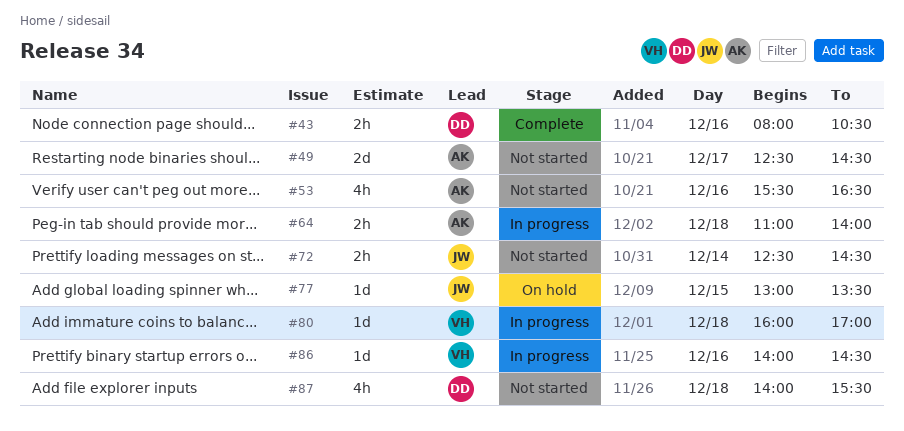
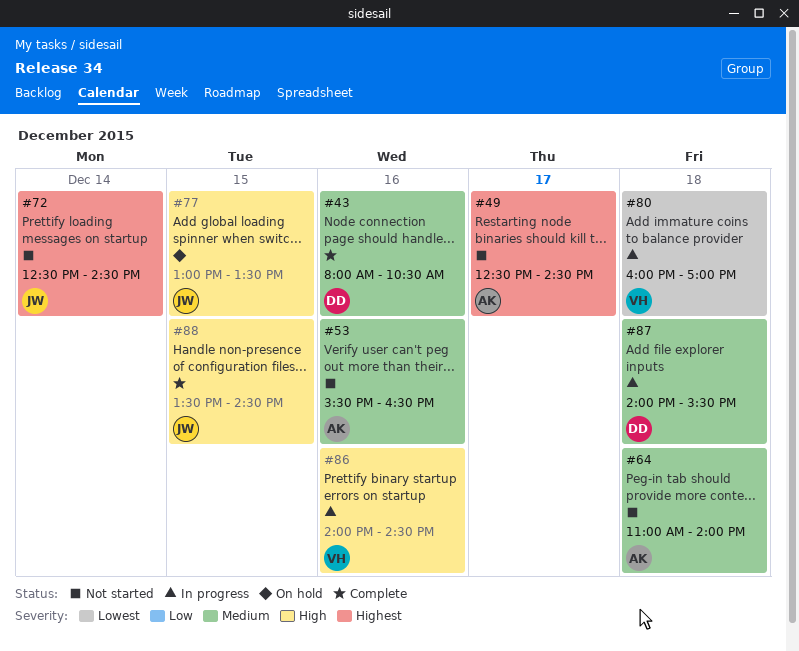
#64, status: In progress -> Not started
#87, status: Not started -> In progress
#88: none -> present

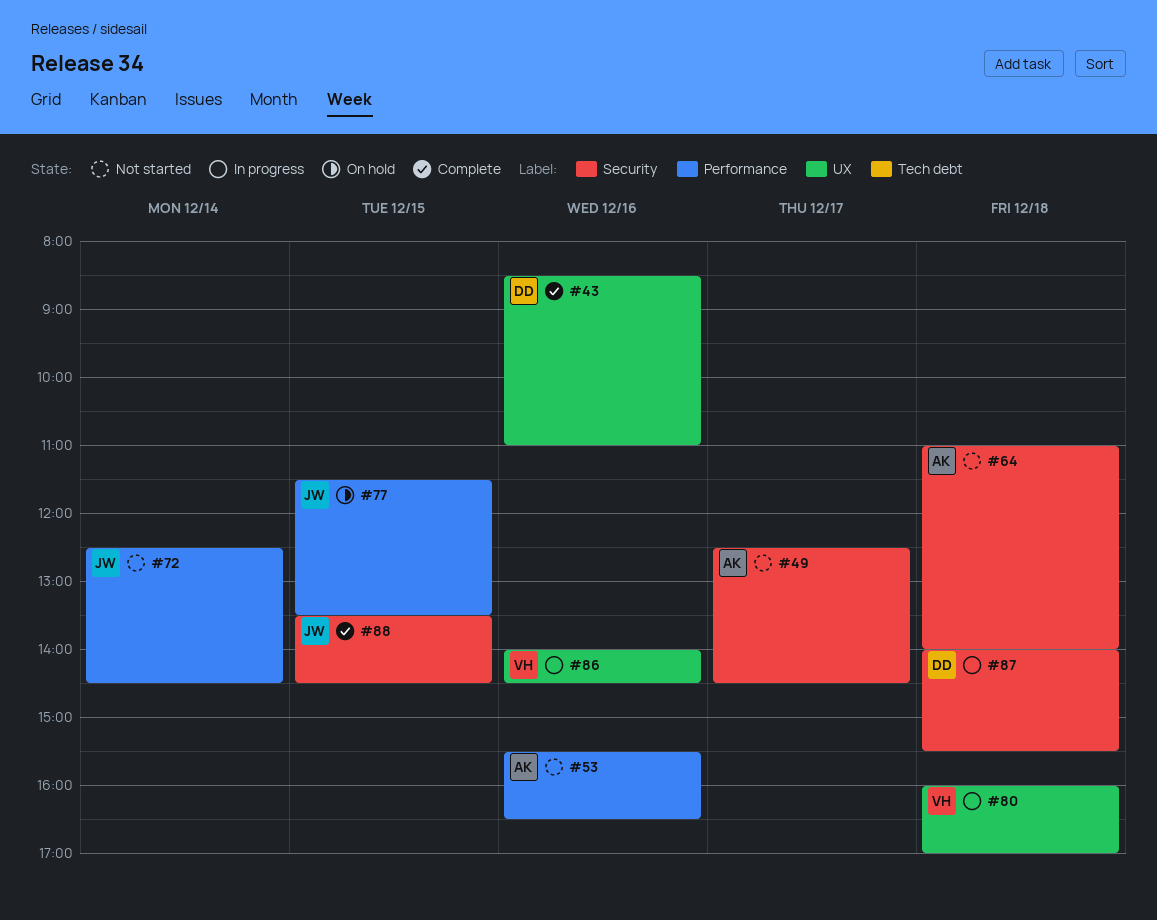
#43, begins: 08:00 -> 08:30
#43, ends: 10:30 -> 11:00
#77, begins: 13:00 -> 11:30

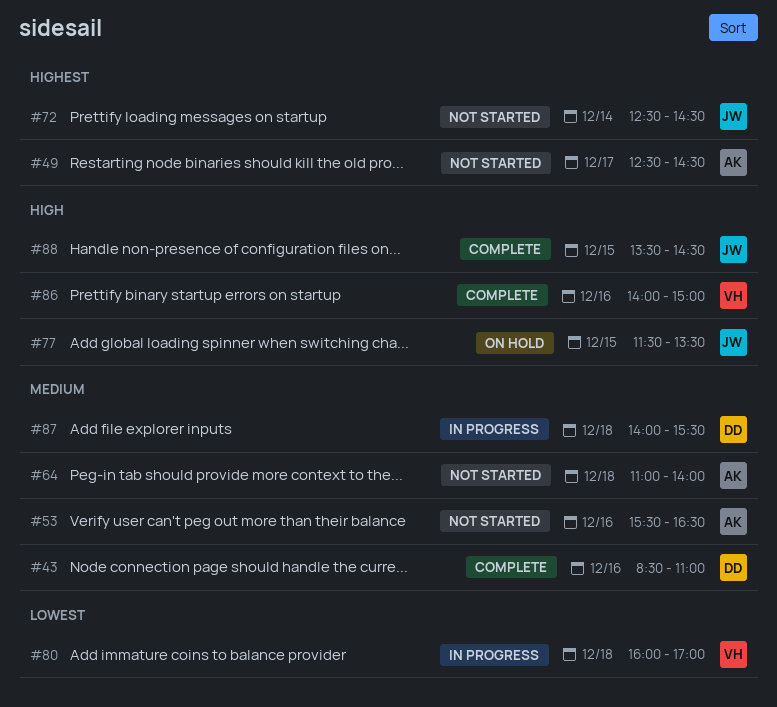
#86, status: In progress -> Complete
#86, ends: 14:30 -> 15:00

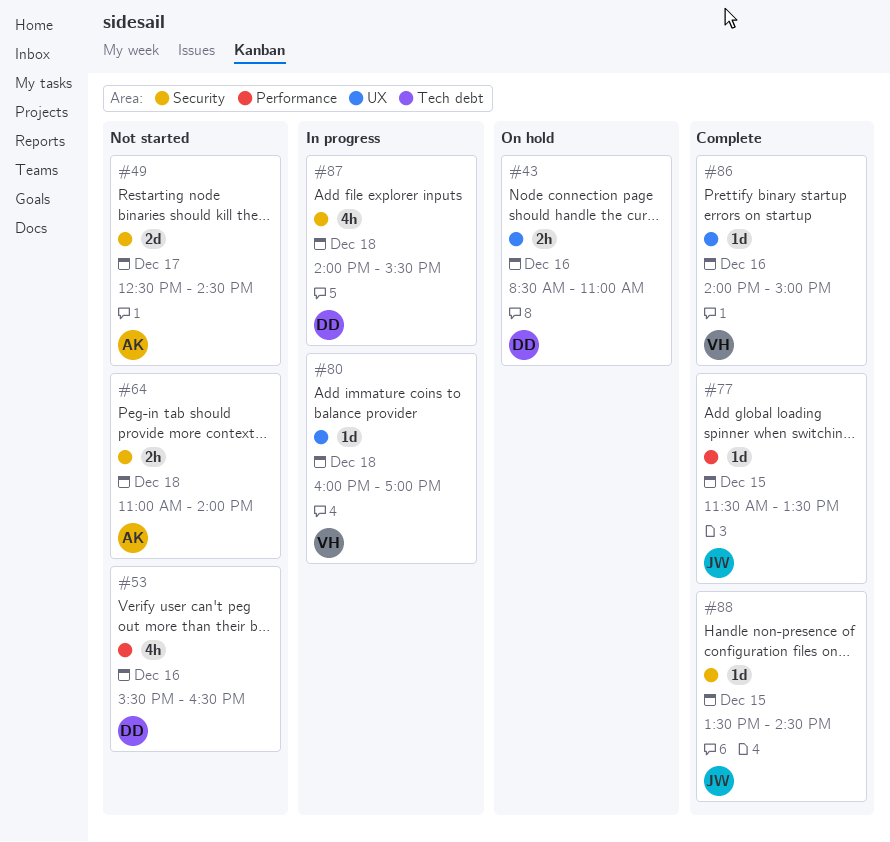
#43, status: Complete -> On hold
#53, owner: AK -> DD
#72: present -> none
#77, status: On hold -> Complete

